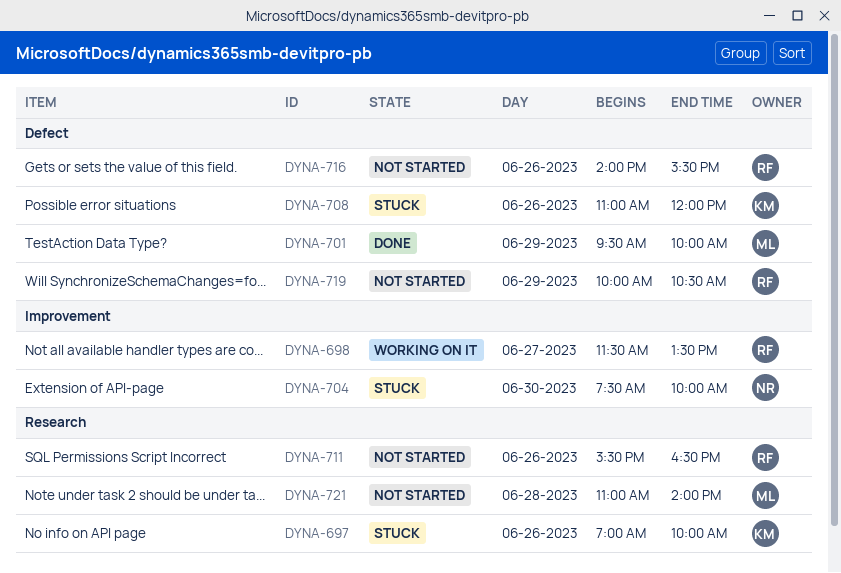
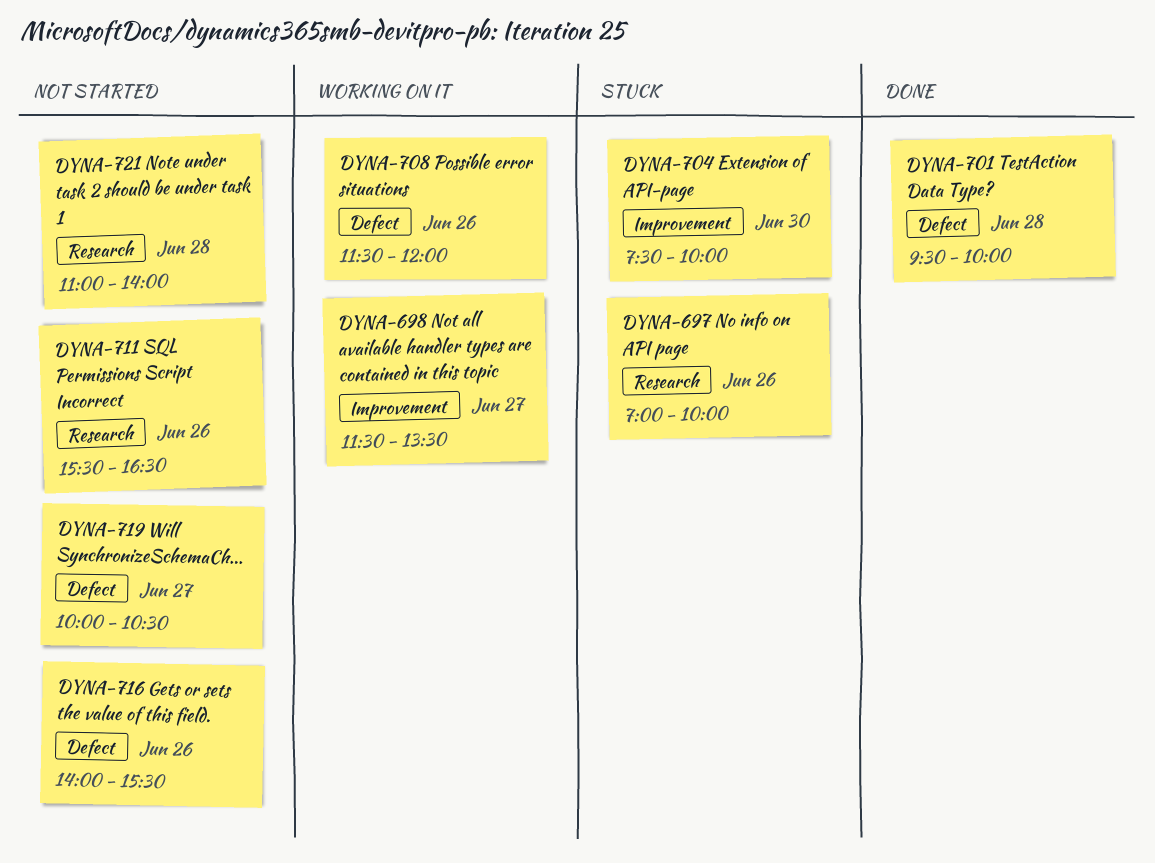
DYNA-701, day: Jun 29 -> Jun 28
DYNA-708, status: Stuck -> Working on it
DYNA-708, begins: 11:00 -> 11:30
DYNA-719, day: Jun 29 -> Jun 27

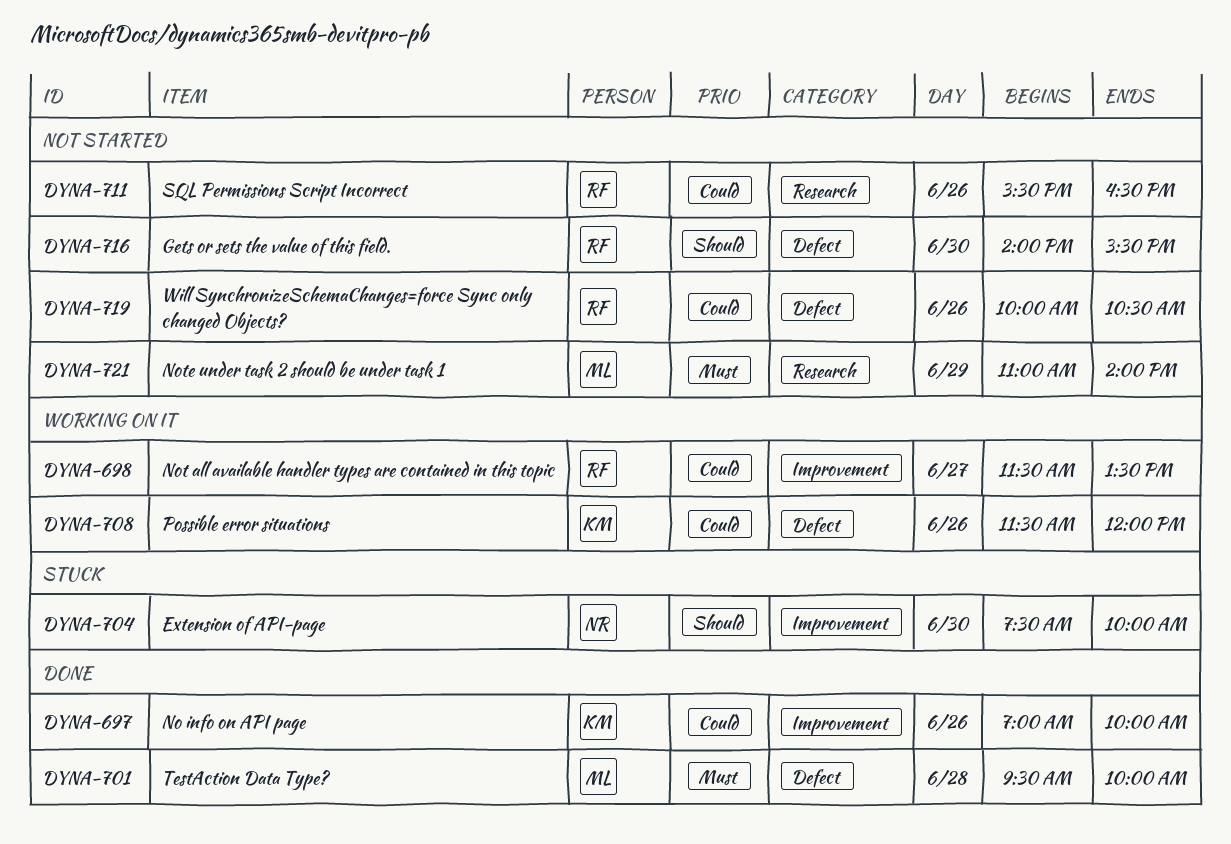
DYNA-697, status: Stuck -> Done
DYNA-697, label: Research -> Improvement
DYNA-716, day: Jun 26 -> Jun 30
DYNA-719, day: Jun 27 -> Jun 26
DYNA-721, day: Jun 28 -> Jun 29

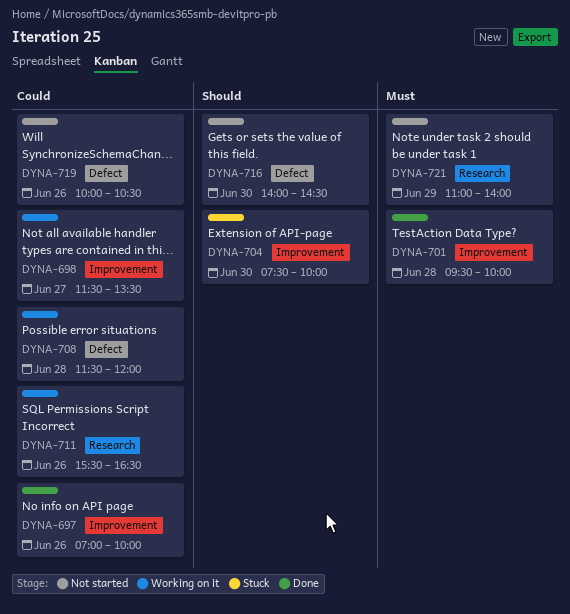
DYNA-701, label: Defect -> Improvement
DYNA-708, day: Jun 26 -> Jun 28
DYNA-711, status: Not started -> Working on it
DYNA-716, ends: 15:30 -> 14:30

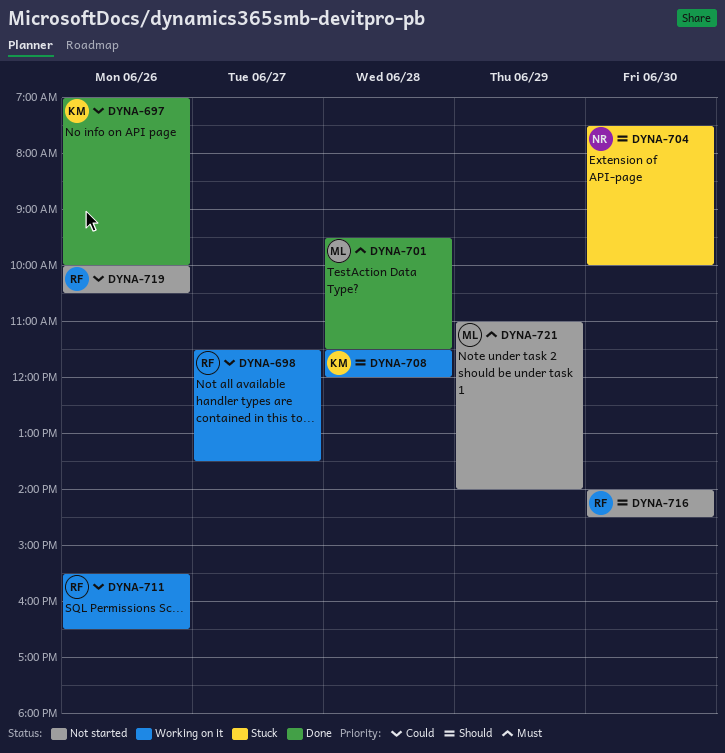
DYNA-701, ends: 10:00 -> 11:30
DYNA-708, priority: Could -> Should

